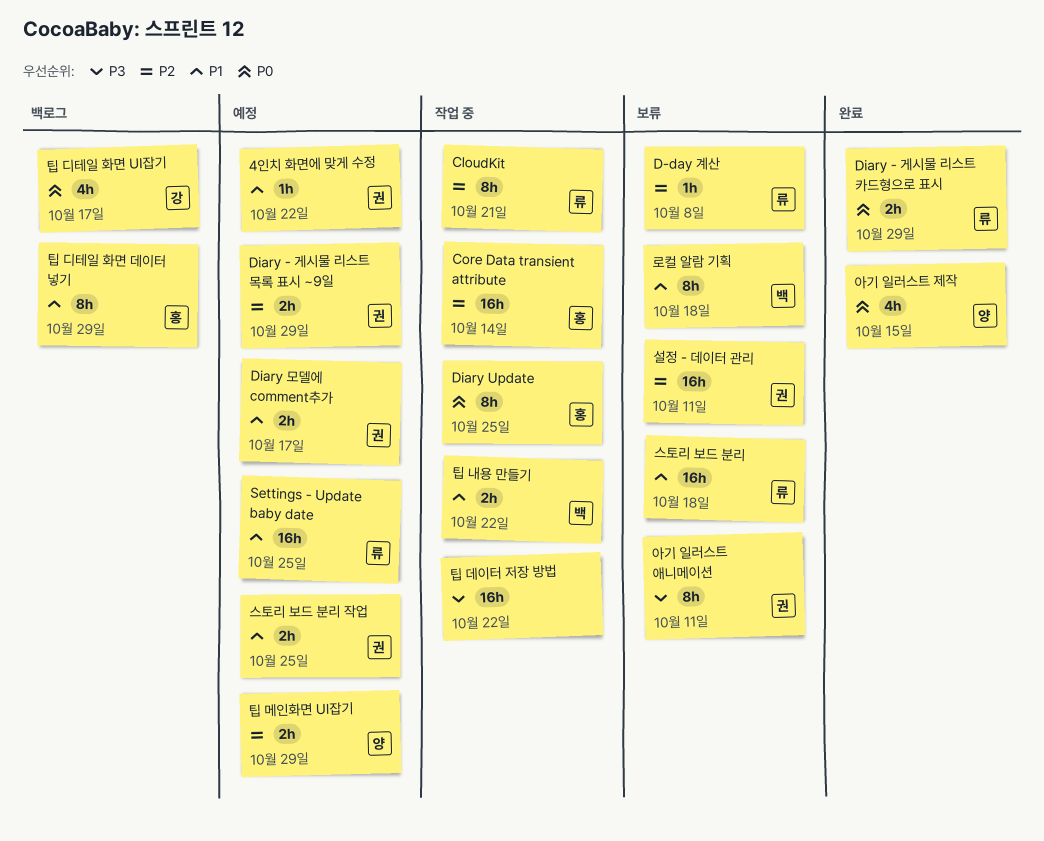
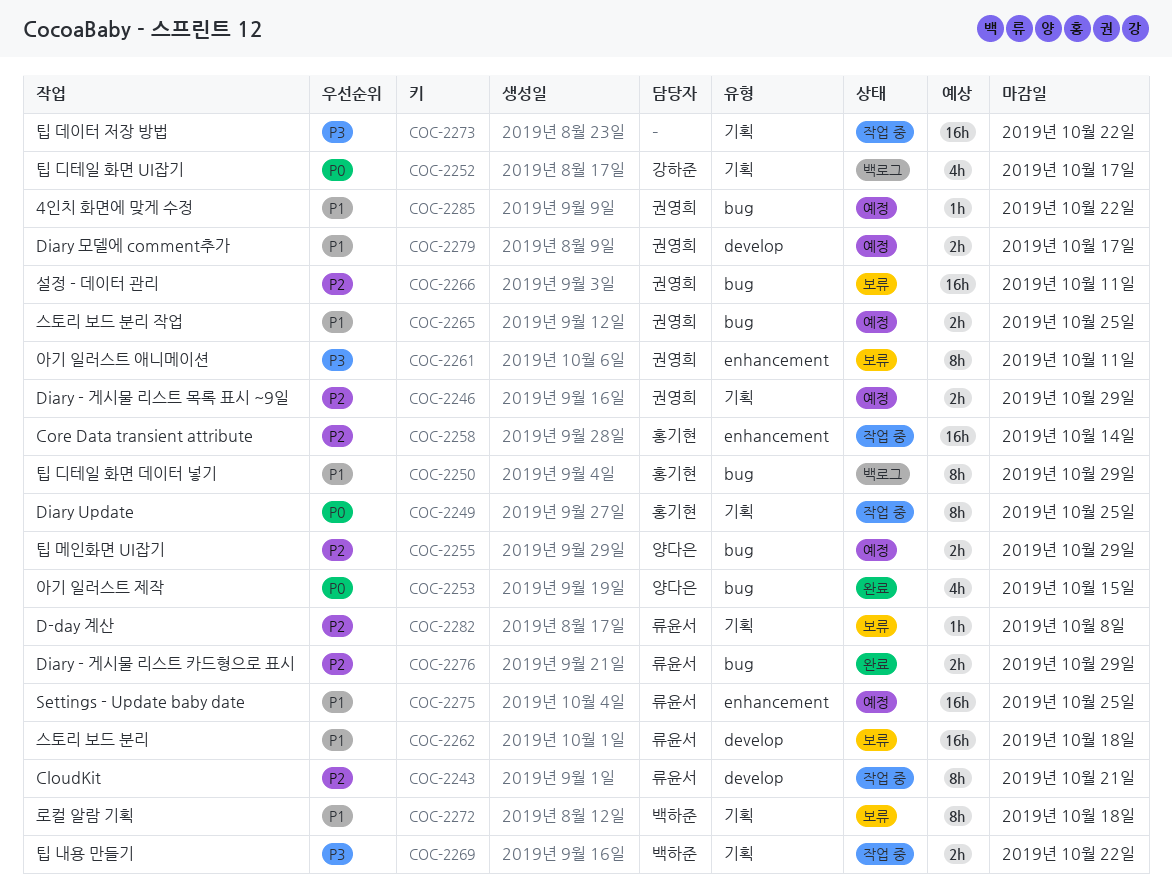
Diary - 게시물 리스트 카드형으로 표시, priority: P0 -> P2
팁 내용 만들기, priority: P1 -> P3

